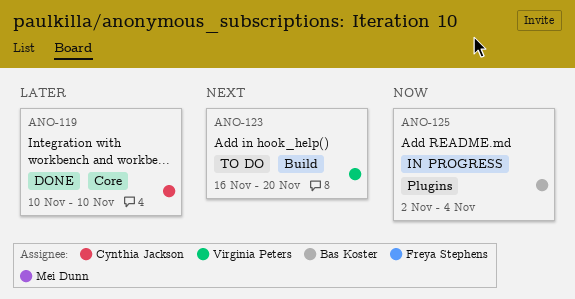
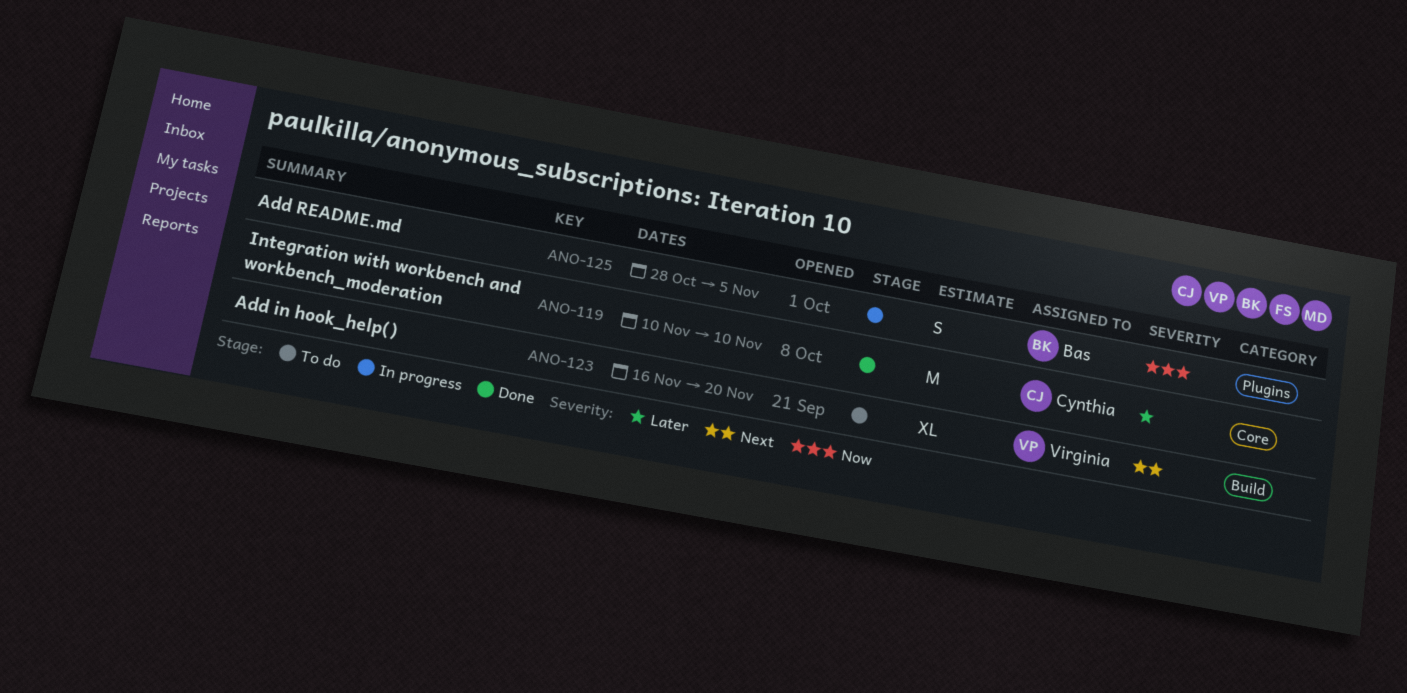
ANO-125, start: Nov 2 -> Oct 28
ANO-125, due: Nov 4 -> Nov 5

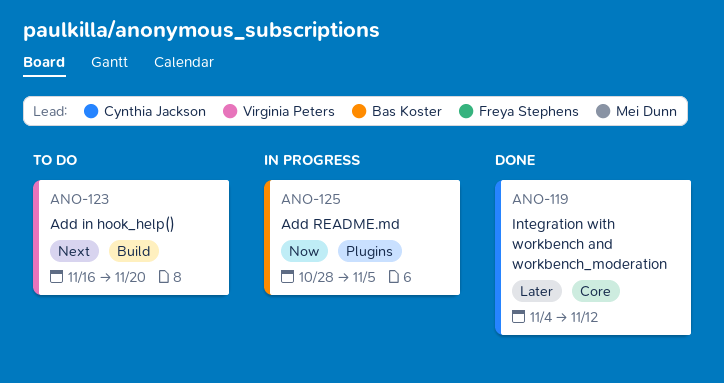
ANO-119, start: Nov 10 -> Nov 4
ANO-119, due: Nov 10 -> Nov 12

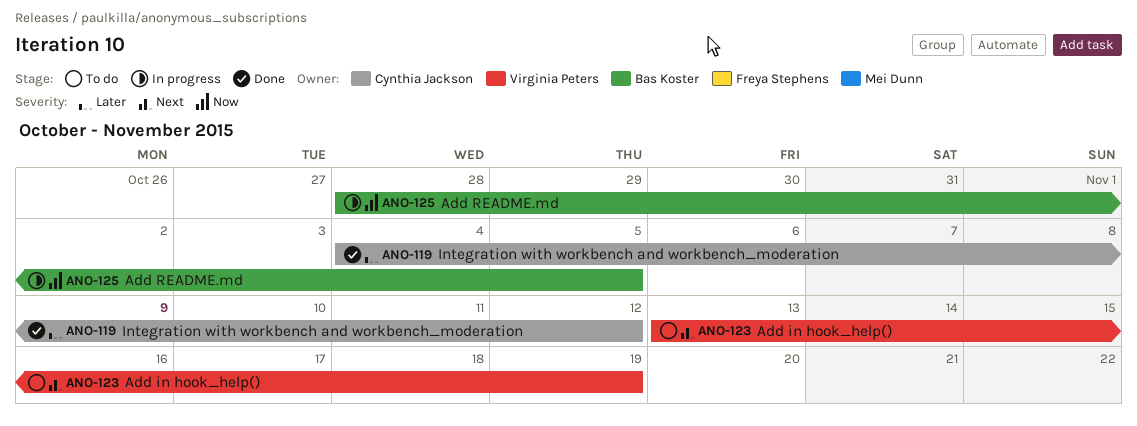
ANO-123, start: Nov 16 -> Nov 13
ANO-123, due: Nov 20 -> Nov 19

